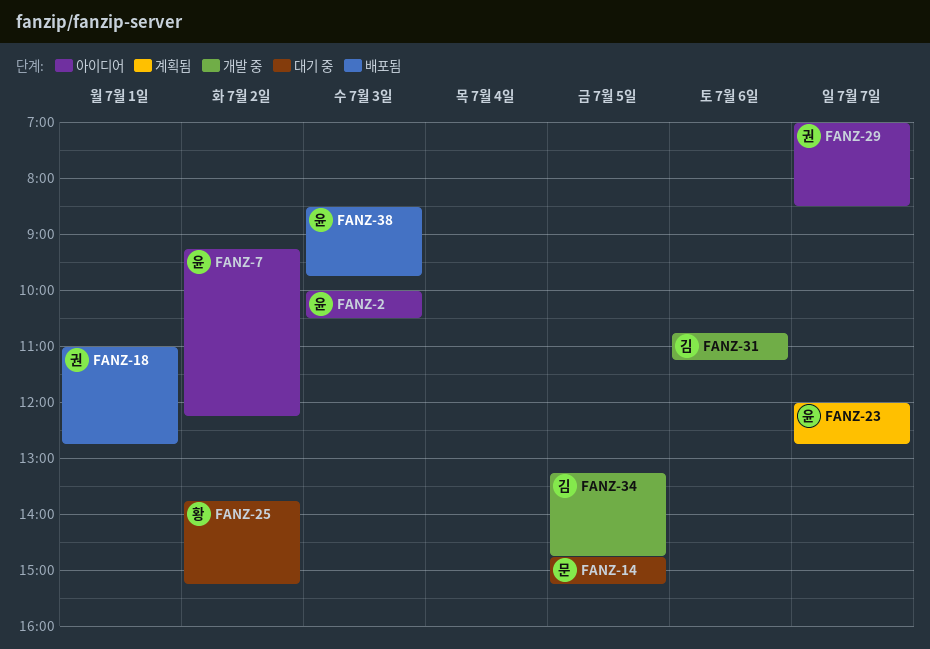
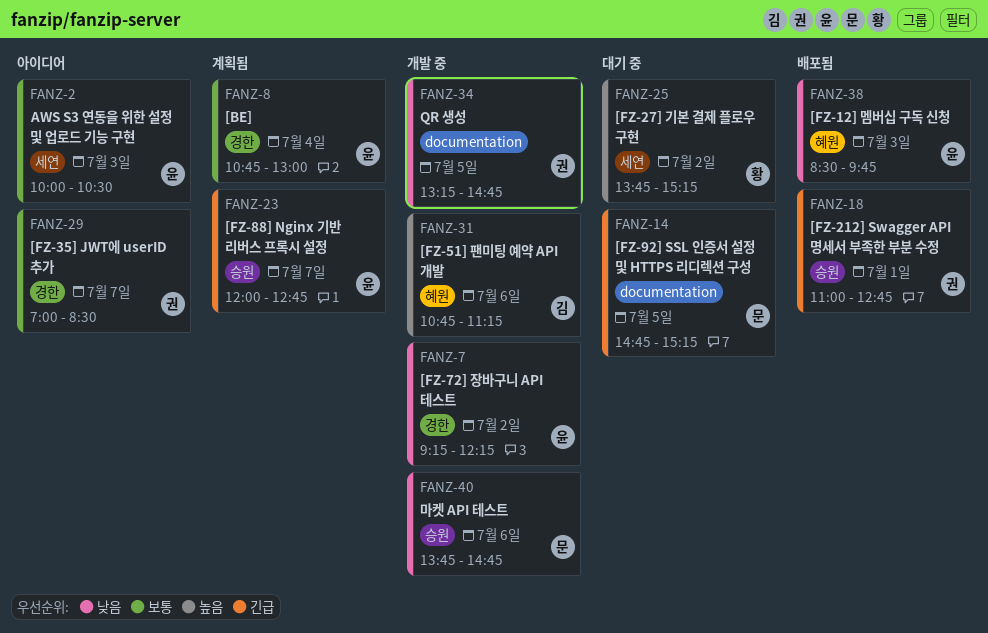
FANZ-7, status: 아이디어 -> 개발 중
FANZ-8: none -> present
FANZ-34, owner: 김 -> 권
FANZ-40: none -> present

